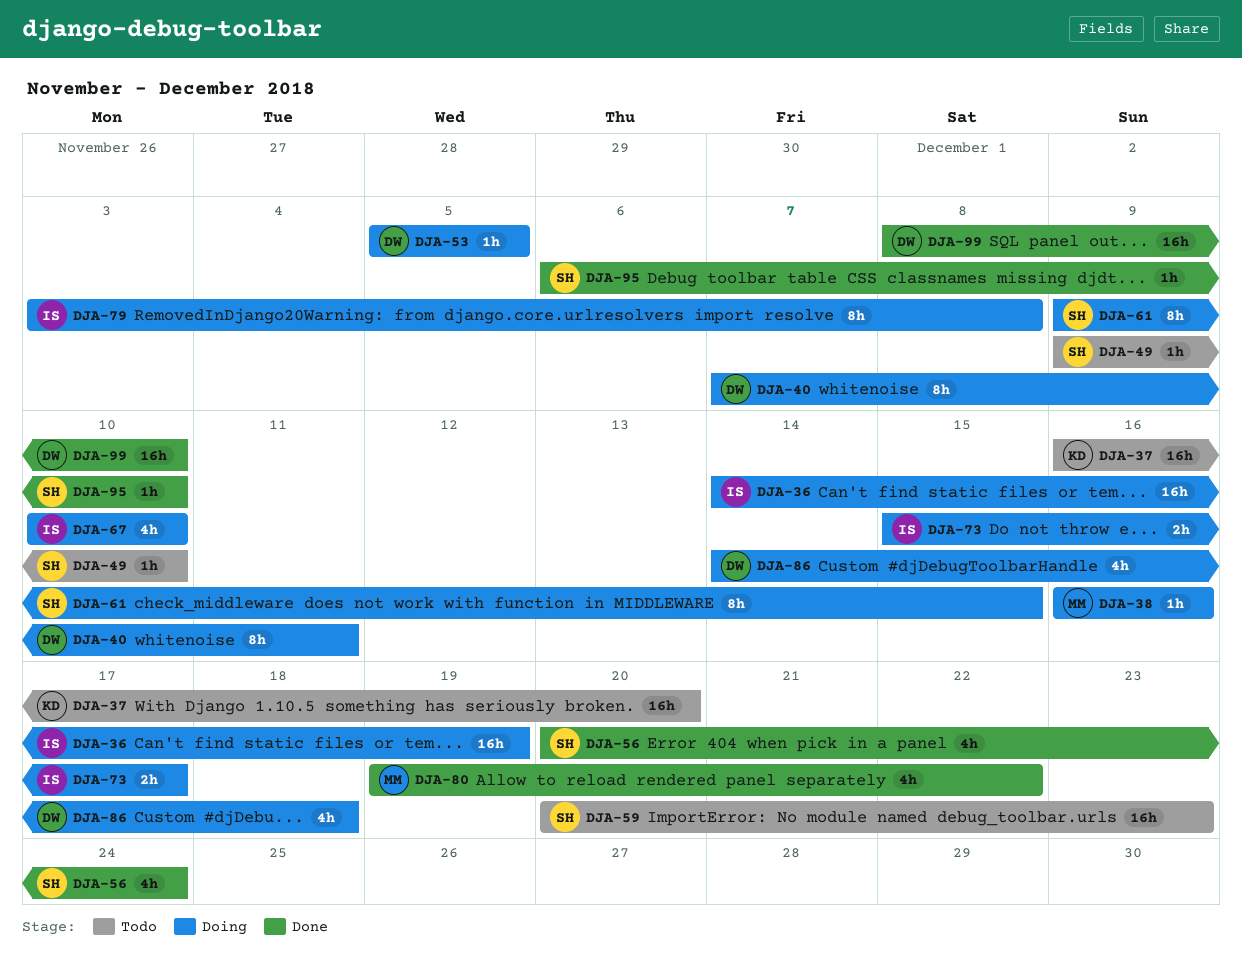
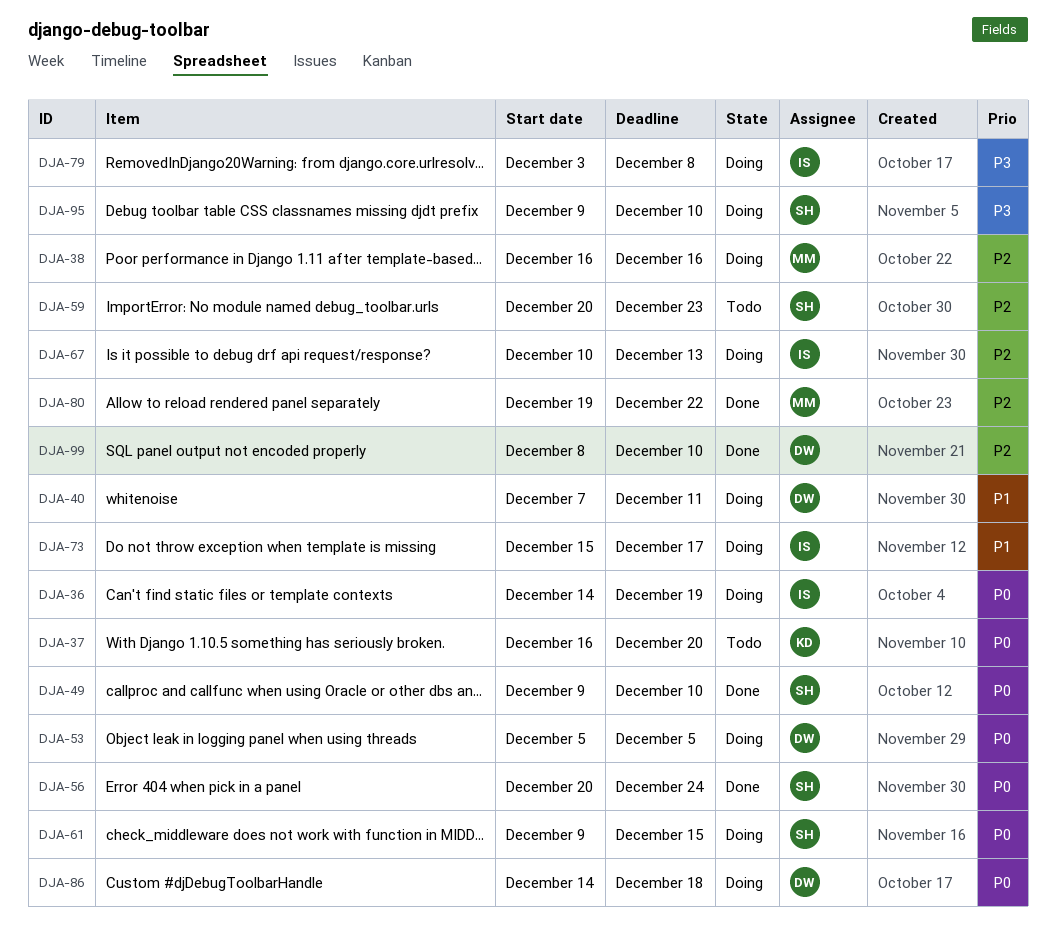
DJA-49, status: Todo -> Done
DJA-67, due: Dec 10 -> Dec 13
DJA-95, status: Done -> Doing
DJA-95, start: Dec 6 -> Dec 9

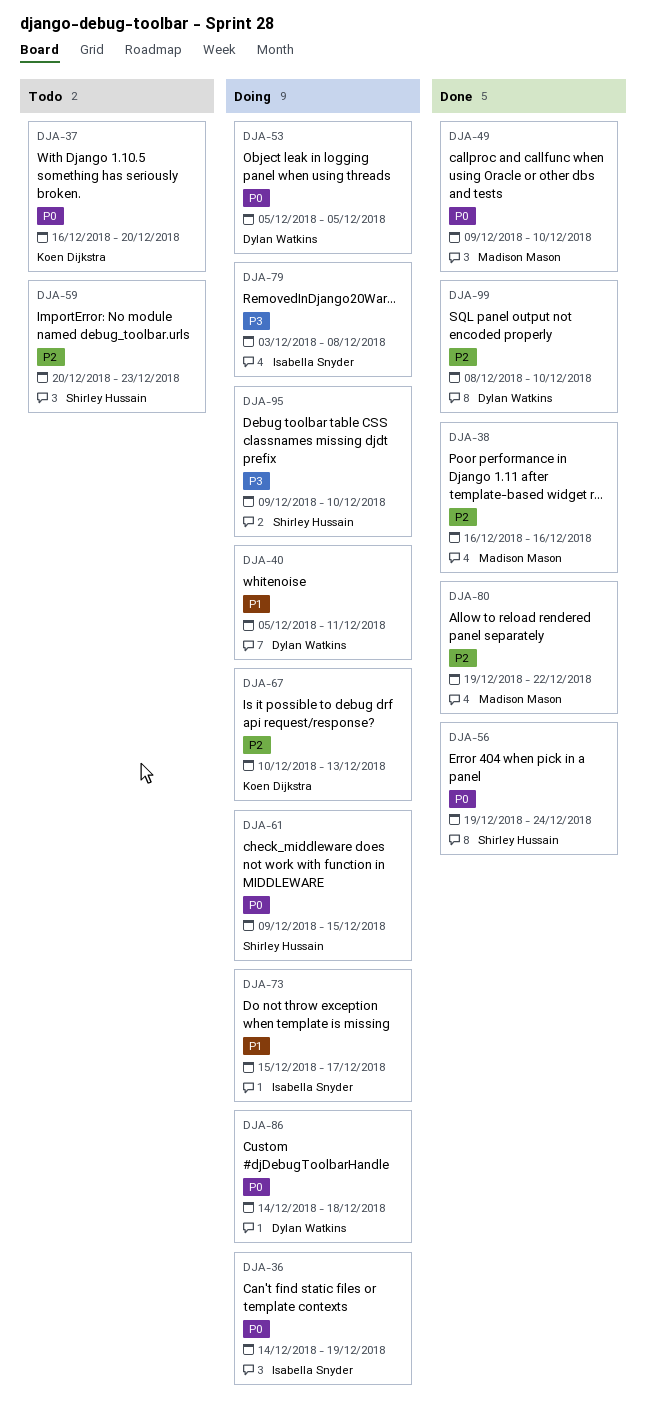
DJA-38, status: Doing -> Done
DJA-40, start: Dec 7 -> Dec 5
DJA-49, owner: Shirley Hussain -> Madison Mason
DJA-56, start: Dec 20 -> Dec 19
DJA-67, owner: Isabella Snyder -> Koen Dijkstra

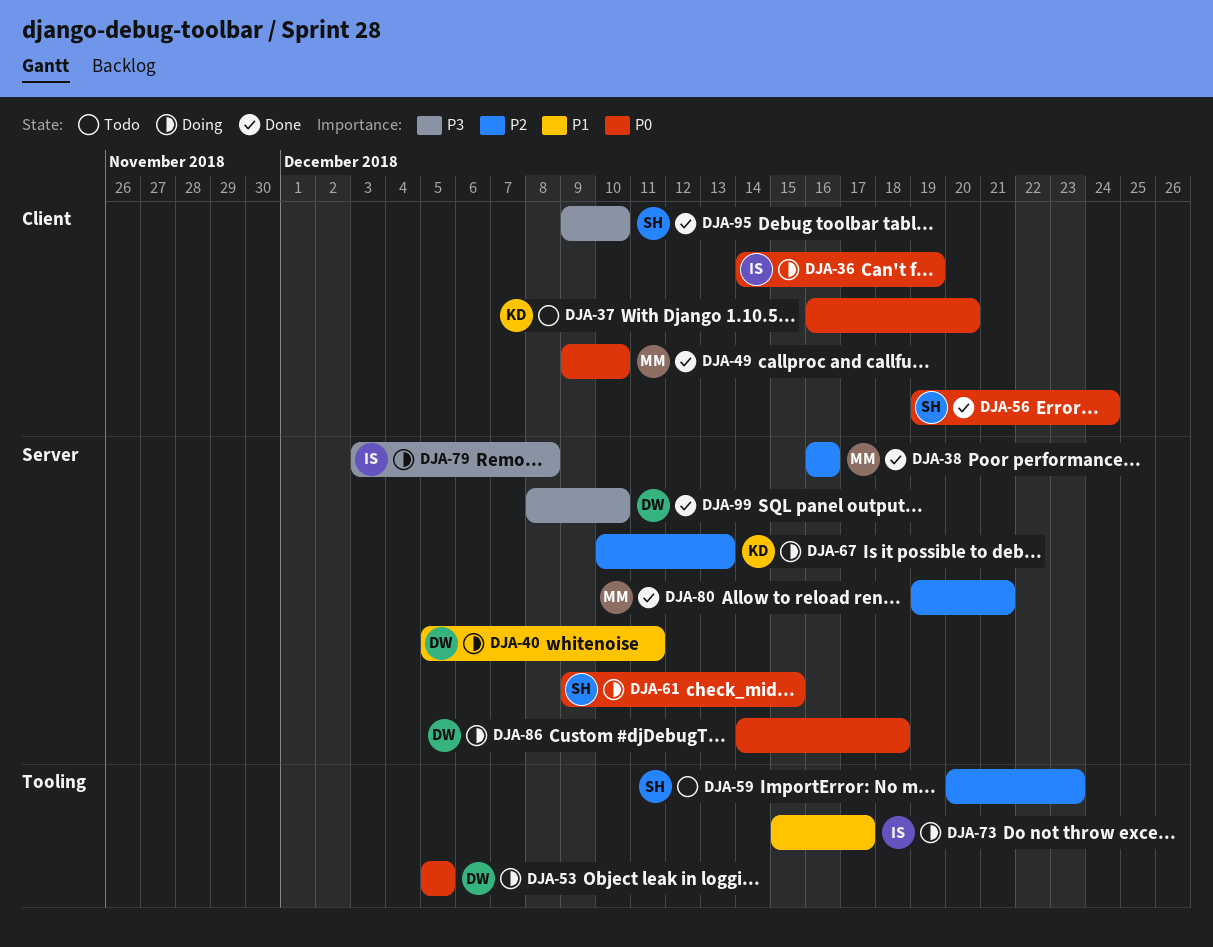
DJA-80, due: Dec 22 -> Dec 21
DJA-95, status: Doing -> Done
DJA-99, priority: P2 -> P3

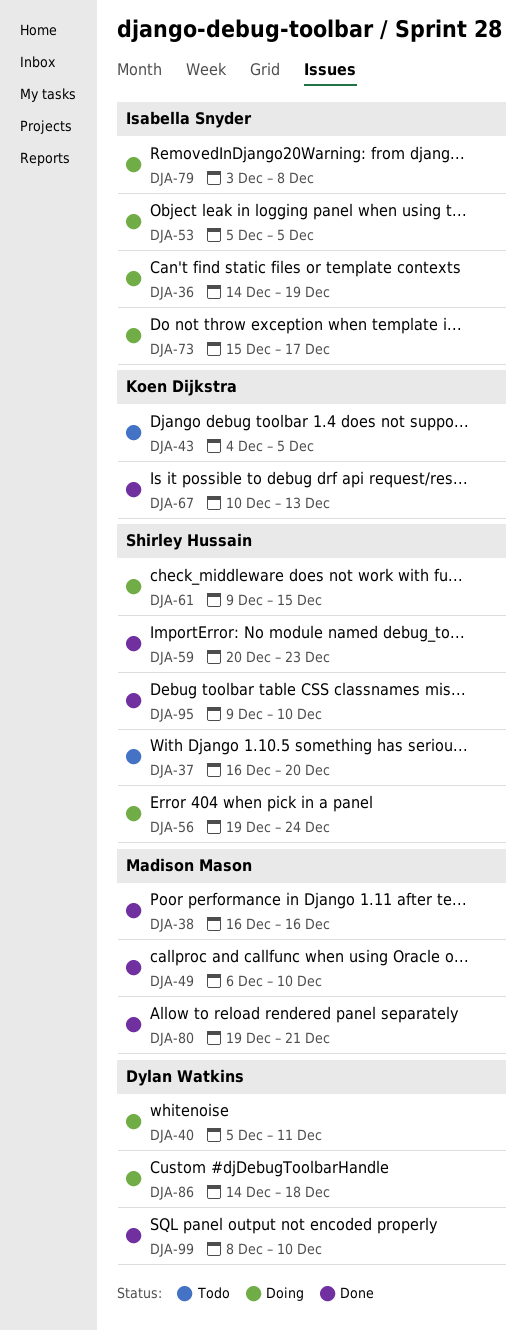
DJA-37, owner: Koen Dijkstra -> Shirley Hussain
DJA-43: none -> present
DJA-49, start: Dec 9 -> Dec 6
DJA-53, owner: Dylan Watkins -> Isabella Snyder
DJA-56, status: Done -> Doing
DJA-59, status: Todo -> Done
DJA-67, status: Doing -> Done

